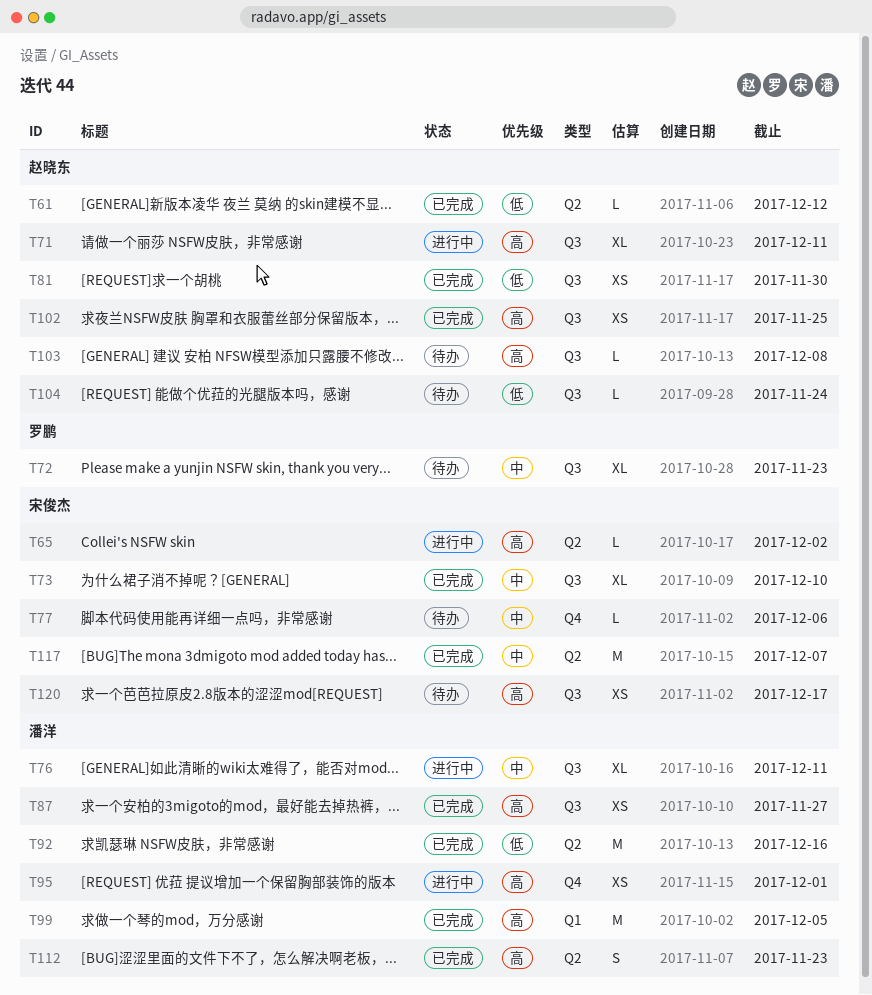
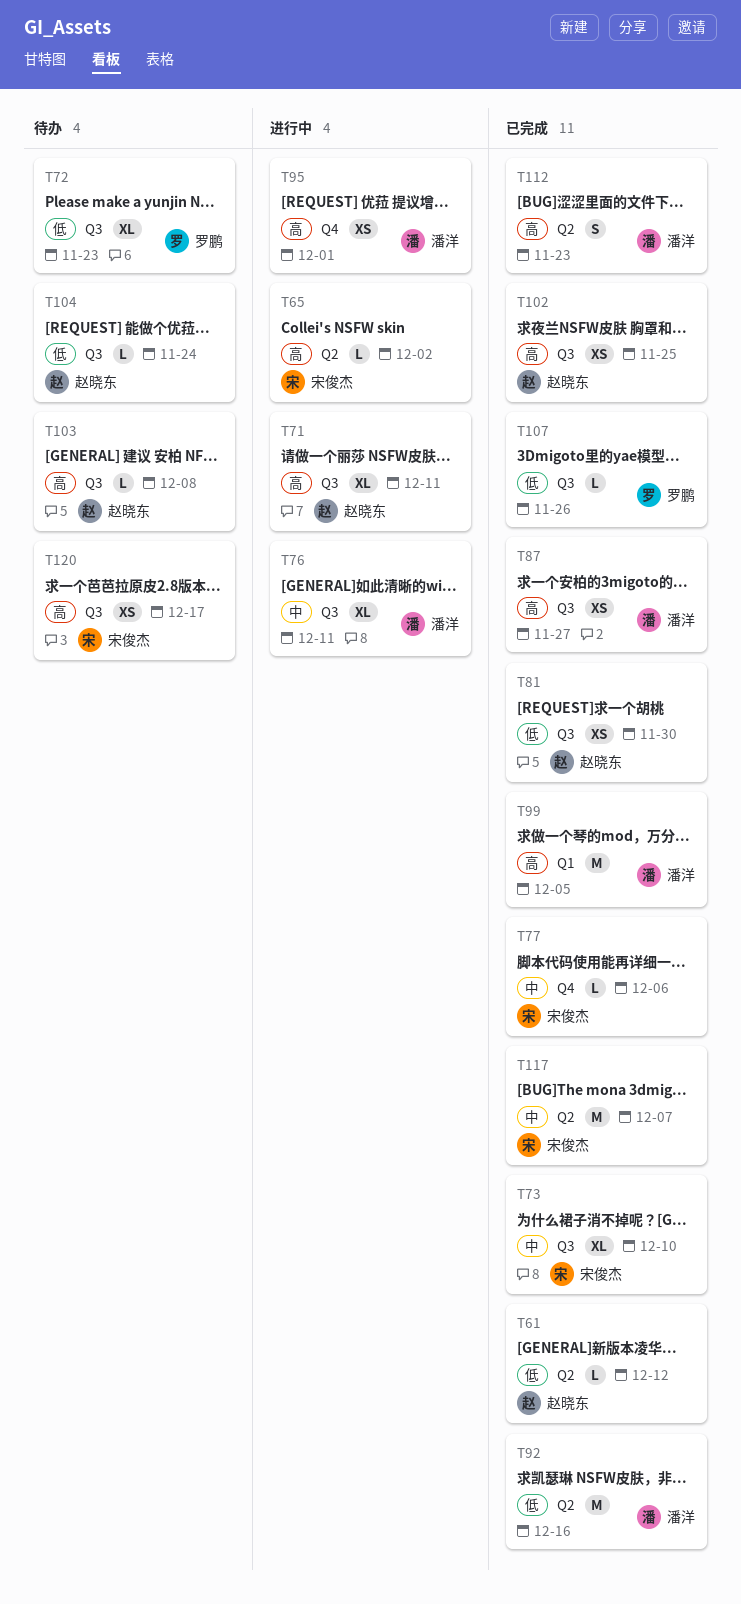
T72, priority: 中 -> 低
T77, status: 待办 -> 已完成
T107: none -> present

